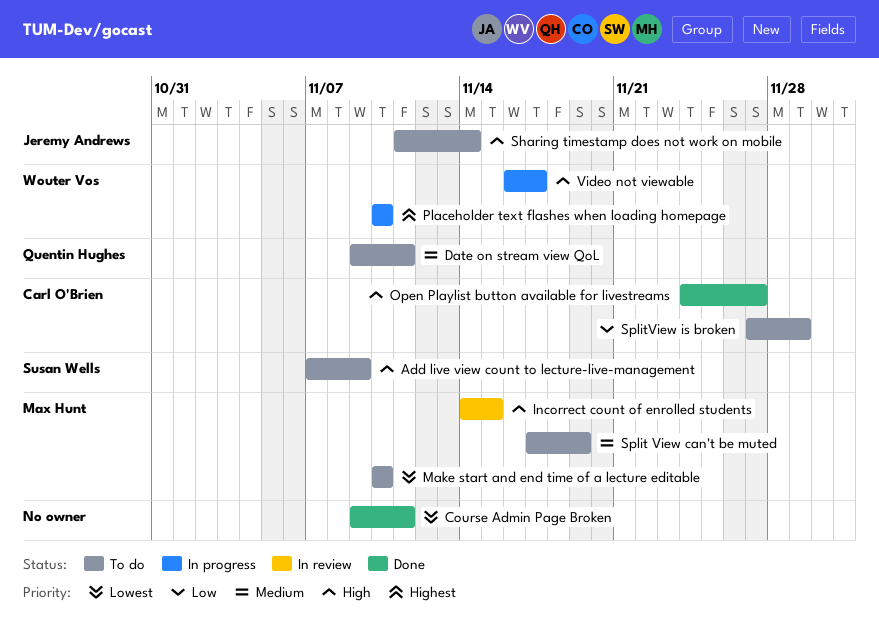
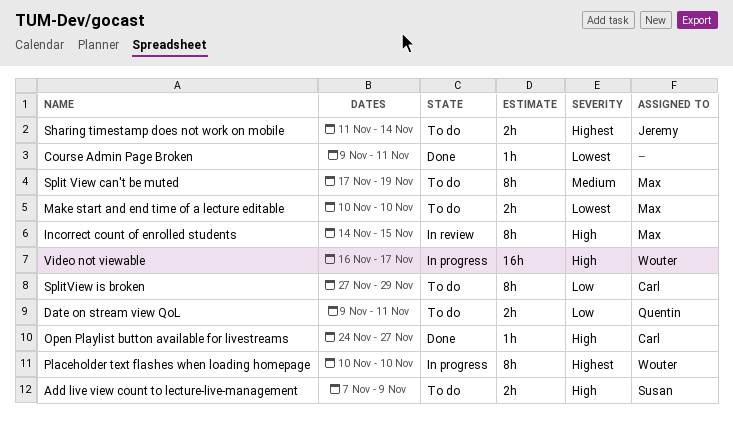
Date on stream view QoL, priority: Medium -> Low
Sharing timestamp does not work on mobile, priority: High -> Highest

